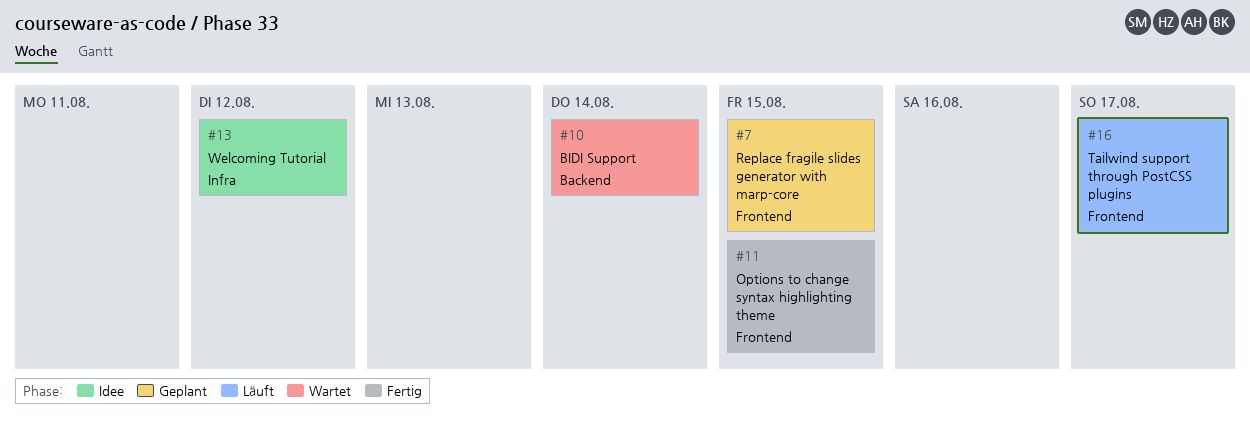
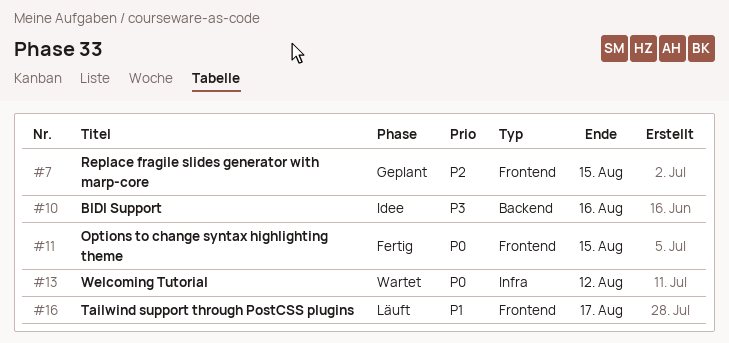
#10, status: Wartet -> Idee
#10, due: Aug 14 -> Aug 16
#13, status: Idee -> Wartet

